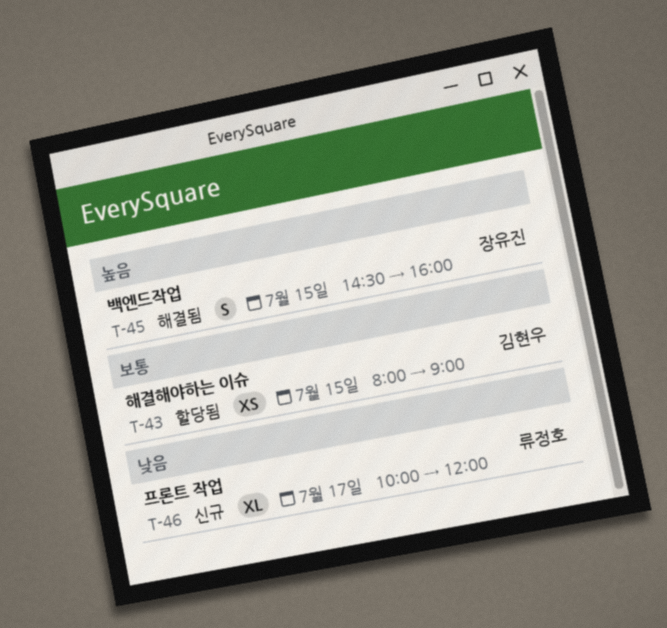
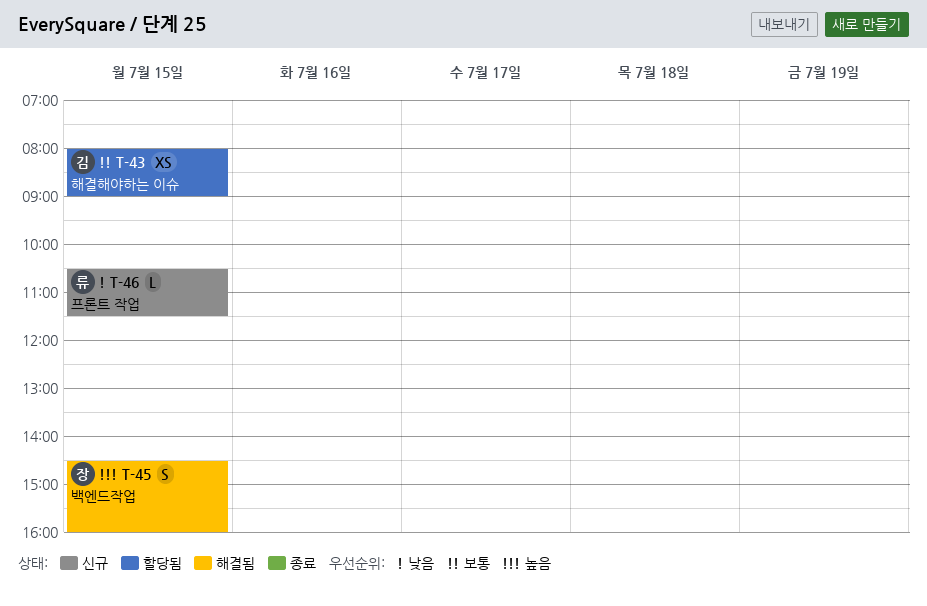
T-46, estimate: XL -> L
T-46, day: Jul 17 -> Jul 15
T-46, begins: 10:00 -> 10:30
T-46, ends: 12:00 -> 11:30

